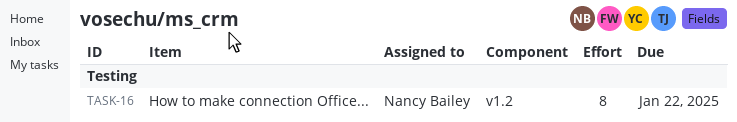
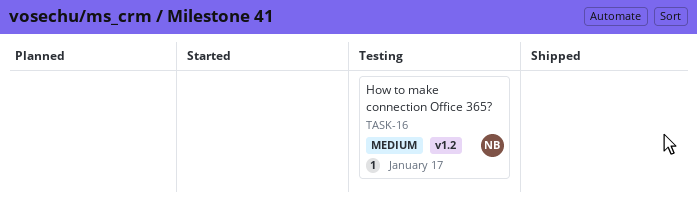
TASK-16, estimate: 8 -> 1
TASK-16, due: Jan 22 -> Jan 17

